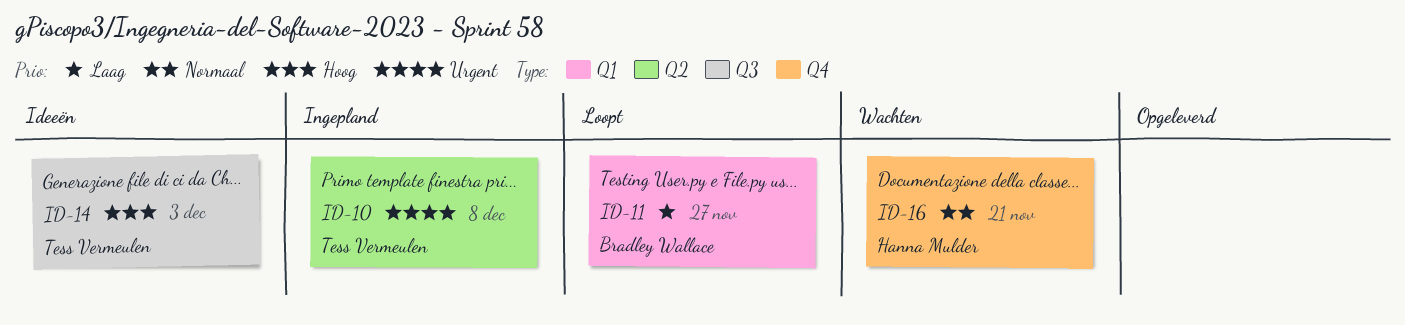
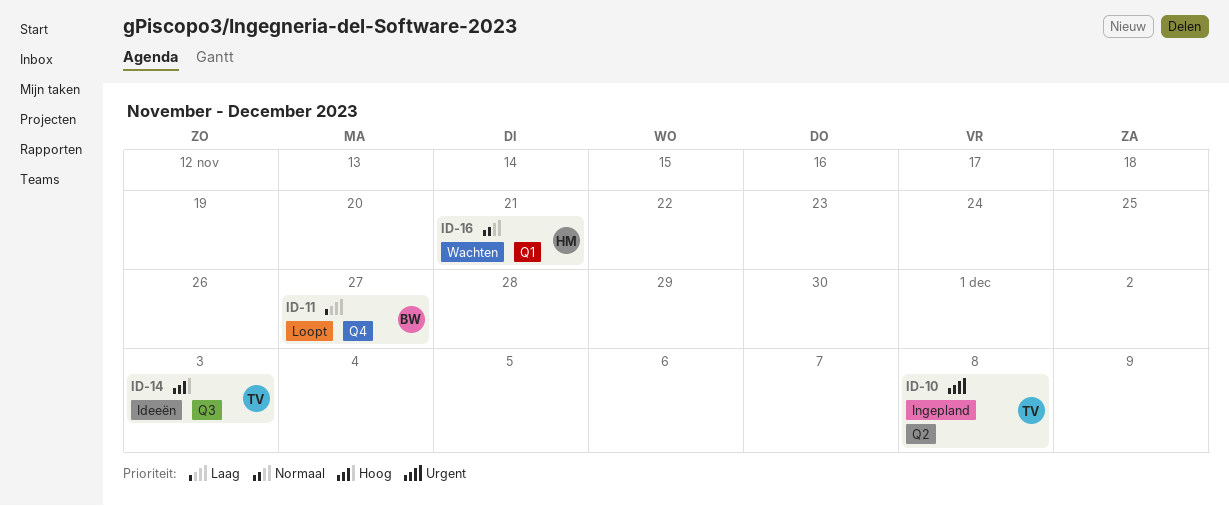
ID-11, label: Q1 -> Q4
ID-16, label: Q4 -> Q1

